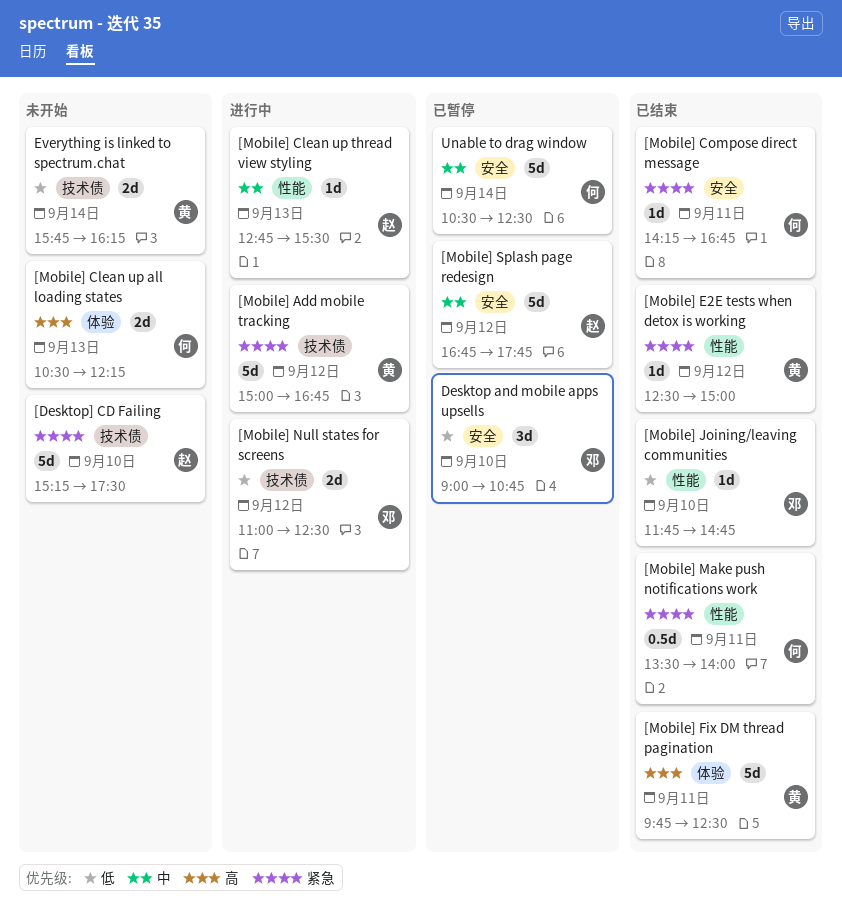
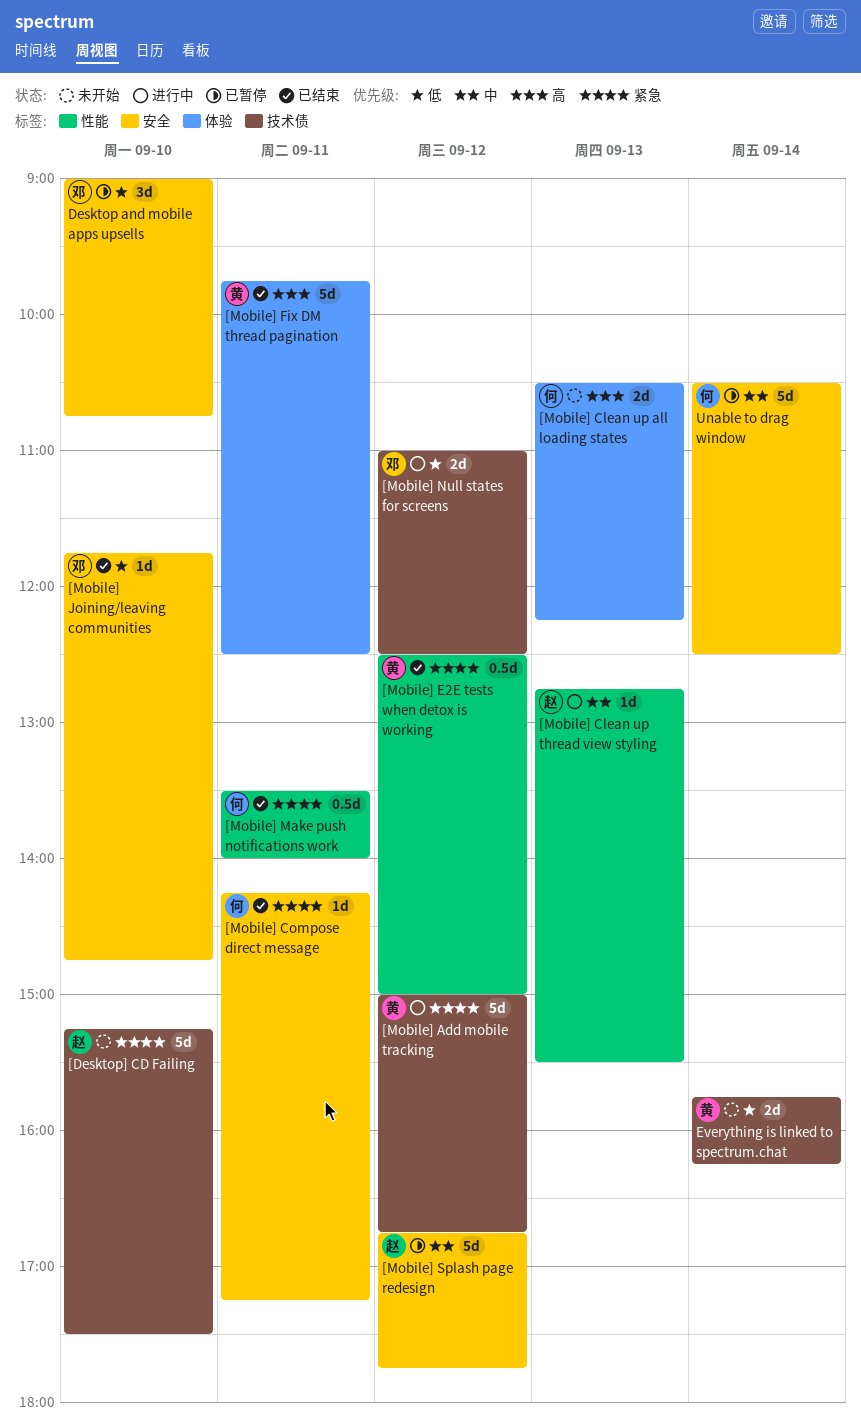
[Mobile] Compose direct message, ends: 16:45 -> 17:15
[Mobile] E2E tests when detox is working, estimate: 1d -> 0.5d
[Mobile] Joining/leaving communities, label: 性能 -> 安全

